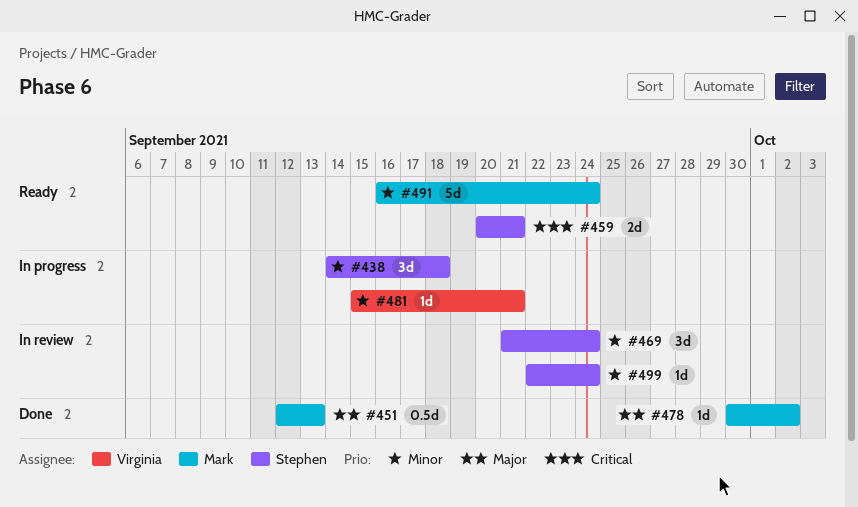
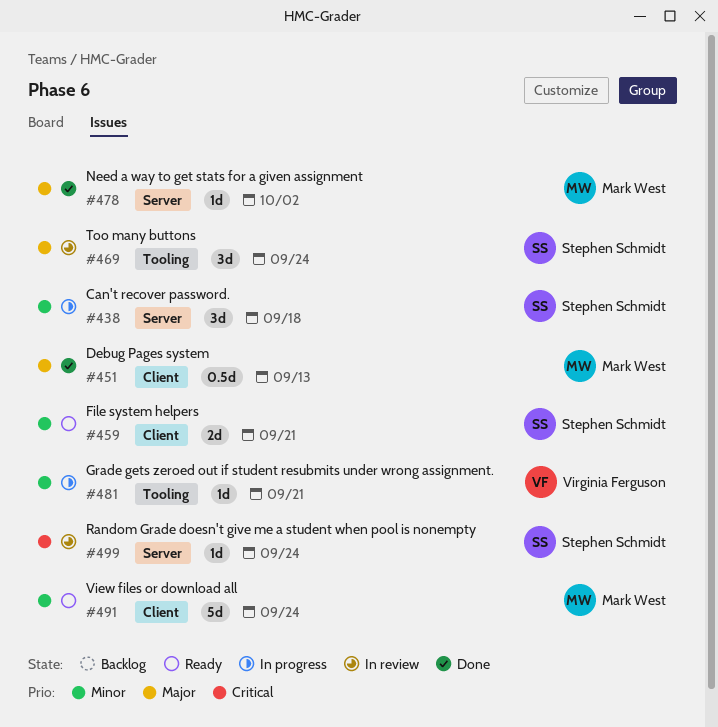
#459, priority: Critical -> Minor
#469, priority: Minor -> Major
#499, priority: Minor -> Critical

